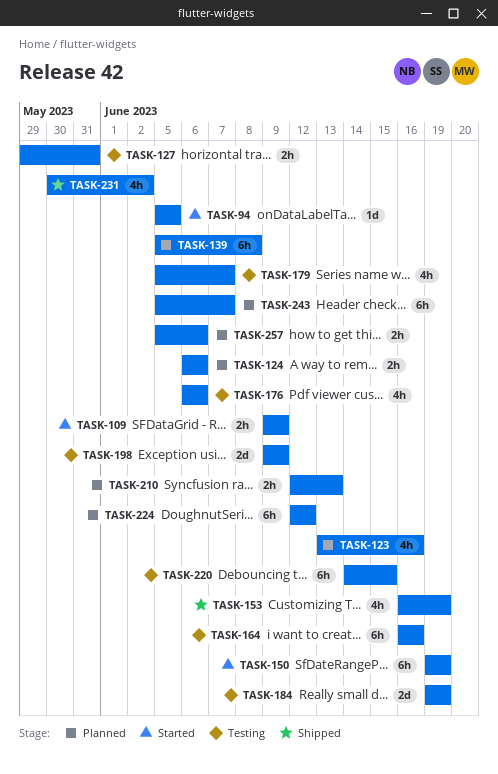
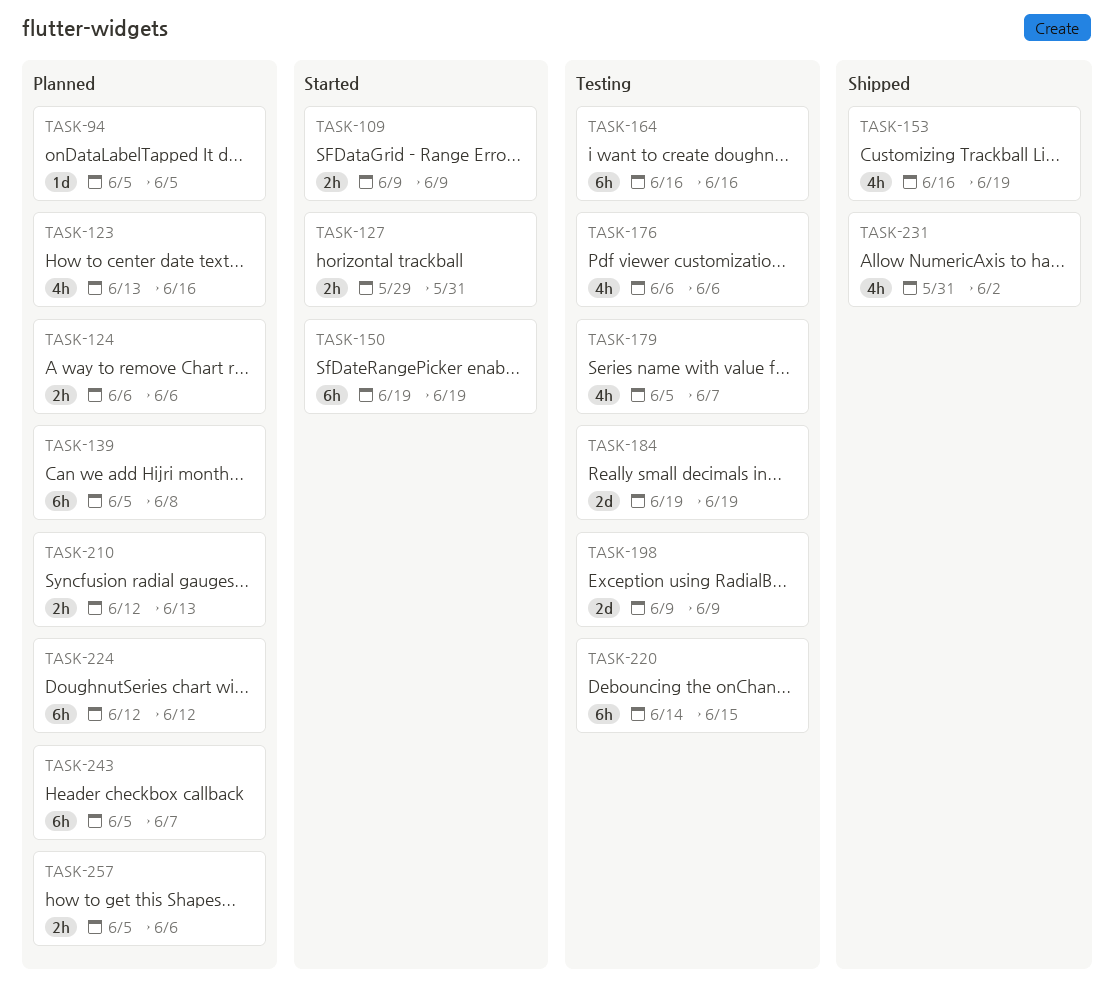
TASK-94, status: Started -> Planned
TASK-127, status: Testing -> Started
TASK-231, start: May 30 -> May 31

